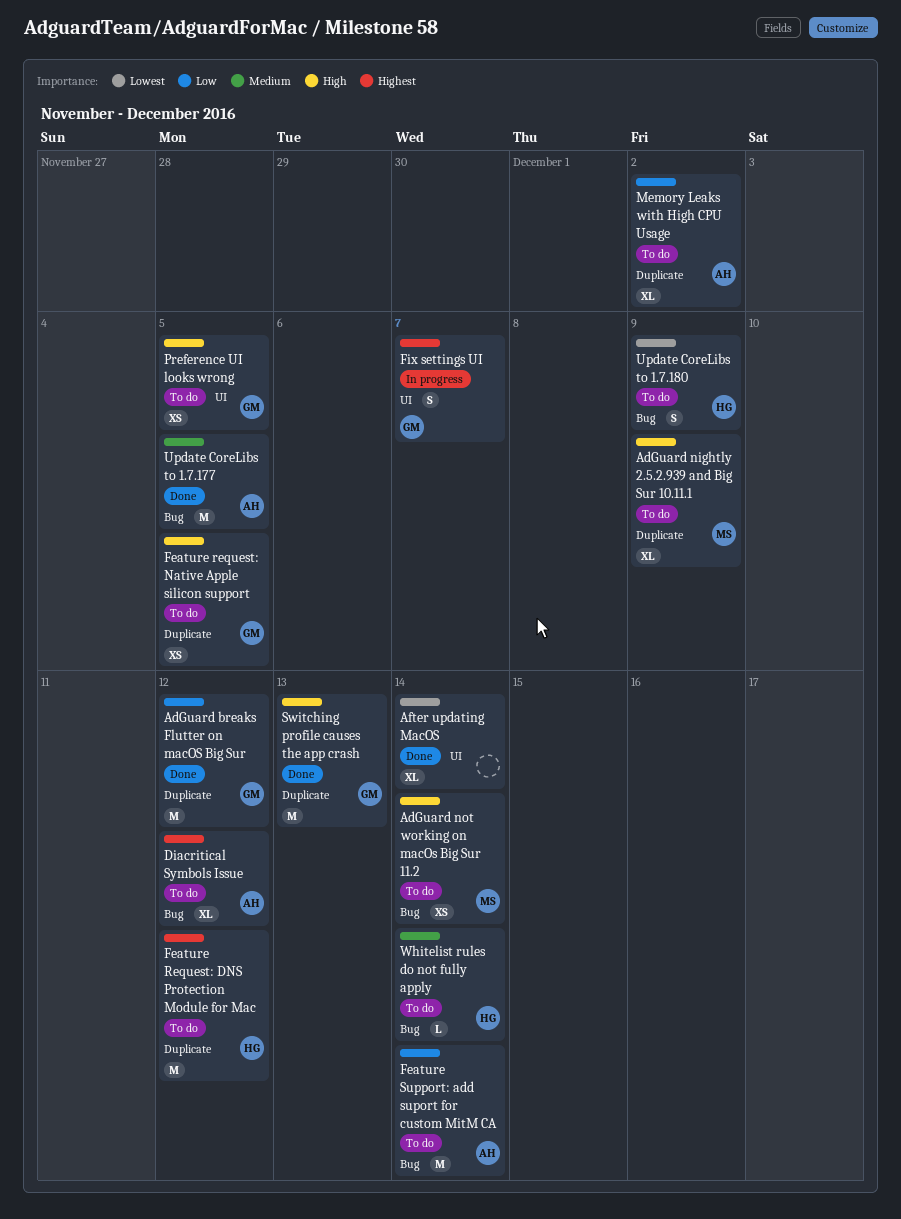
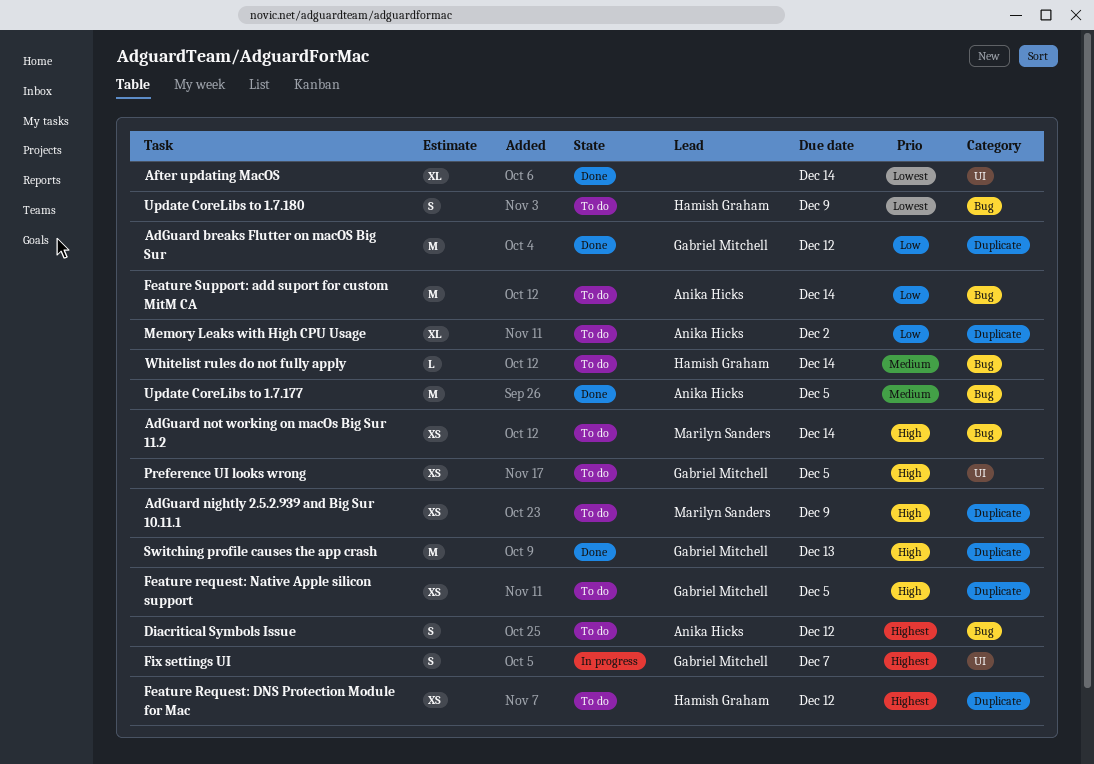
AdGuard nightly 2.5.2.939 and Big Sur 10.11.1, estimate: XL -> XS
Diacritical Symbols Issue, estimate: XL -> S
Feature Request: DNS Protection Module for Mac, estimate: M -> XS

